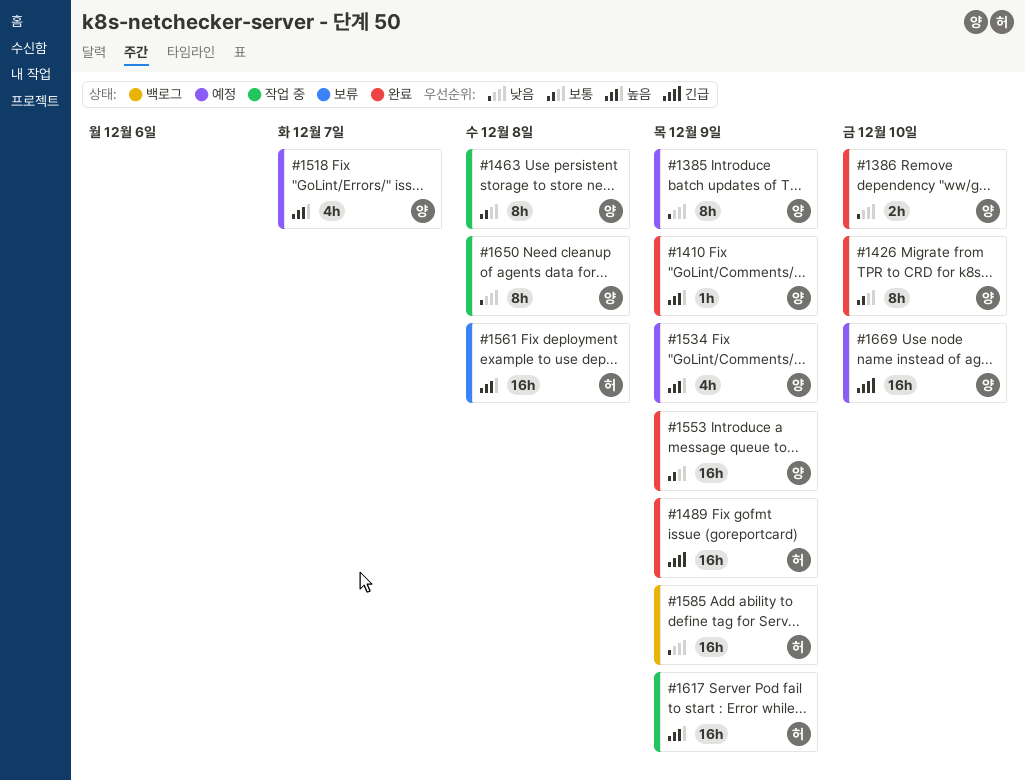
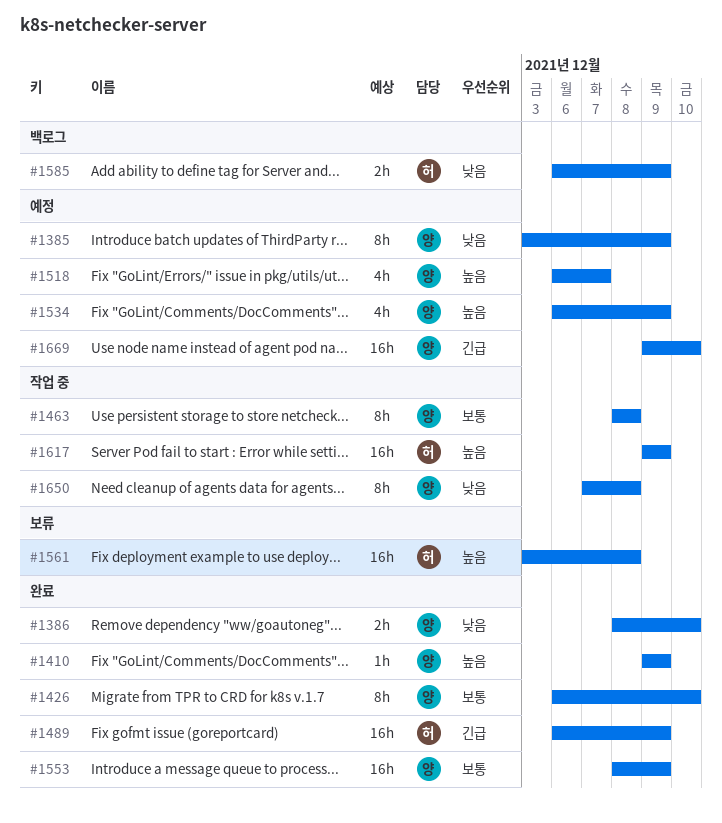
#1585, estimate: 16h -> 2h

